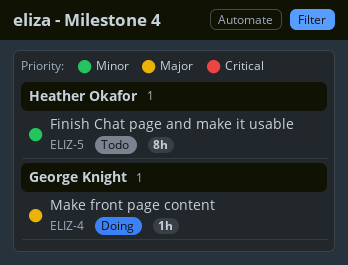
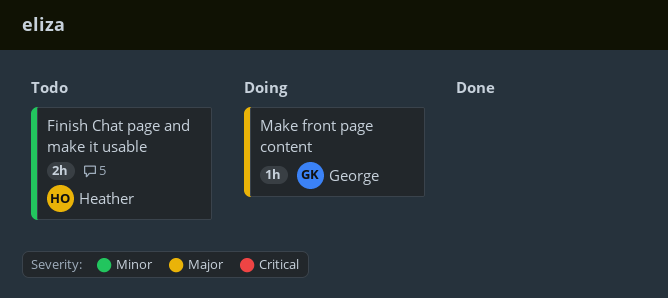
Finish Chat page and make it usable, estimate: 8h -> 2h

